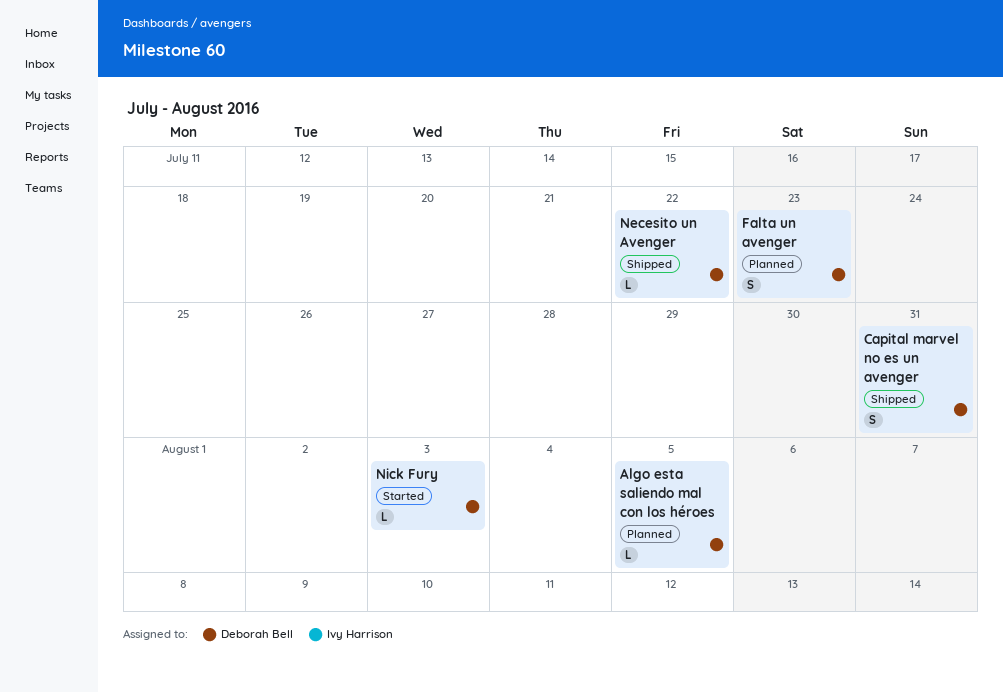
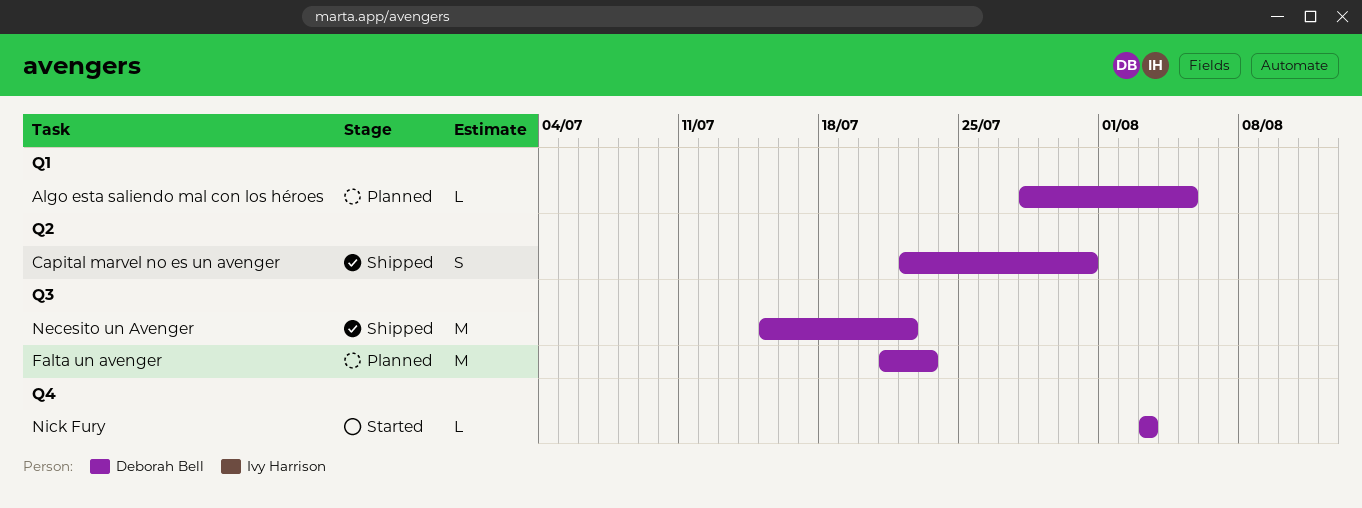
Falta un avenger, estimate: S -> M
Necesito un Avenger, estimate: L -> M

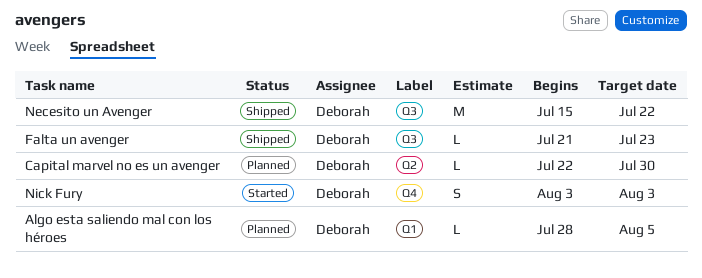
Capital marvel no es un avenger, status: Shipped -> Planned
Capital marvel no es un avenger, estimate: S -> L
Capital marvel no es un avenger, due: Jul 31 -> Jul 30
Falta un avenger, status: Planned -> Shipped
Falta un avenger, estimate: M -> L
Nick Fury, estimate: L -> S

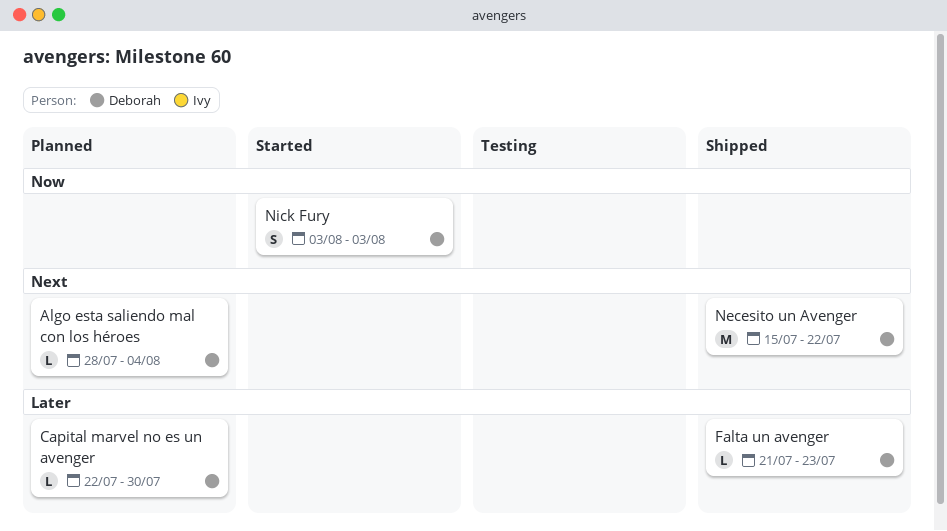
Algo esta saliendo mal con los héroes, due: Aug 5 -> Aug 4

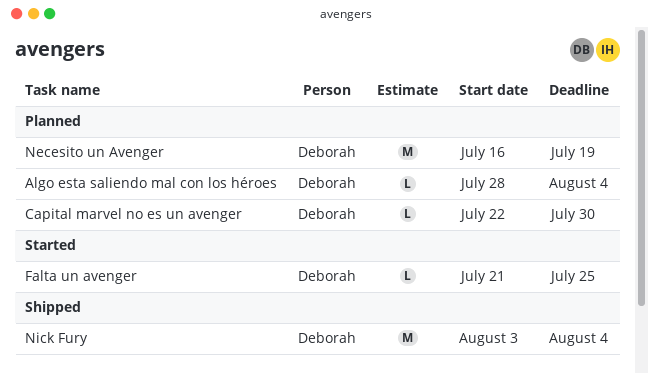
Falta un avenger, status: Shipped -> Started
Falta un avenger, due: Jul 23 -> Jul 25
Necesito un Avenger, status: Shipped -> Planned
Necesito un Avenger, start: Jul 15 -> Jul 16
Necesito un Avenger, due: Jul 22 -> Jul 19
Nick Fury, status: Started -> Shipped
Nick Fury, estimate: S -> M
Nick Fury, due: Aug 3 -> Aug 4

